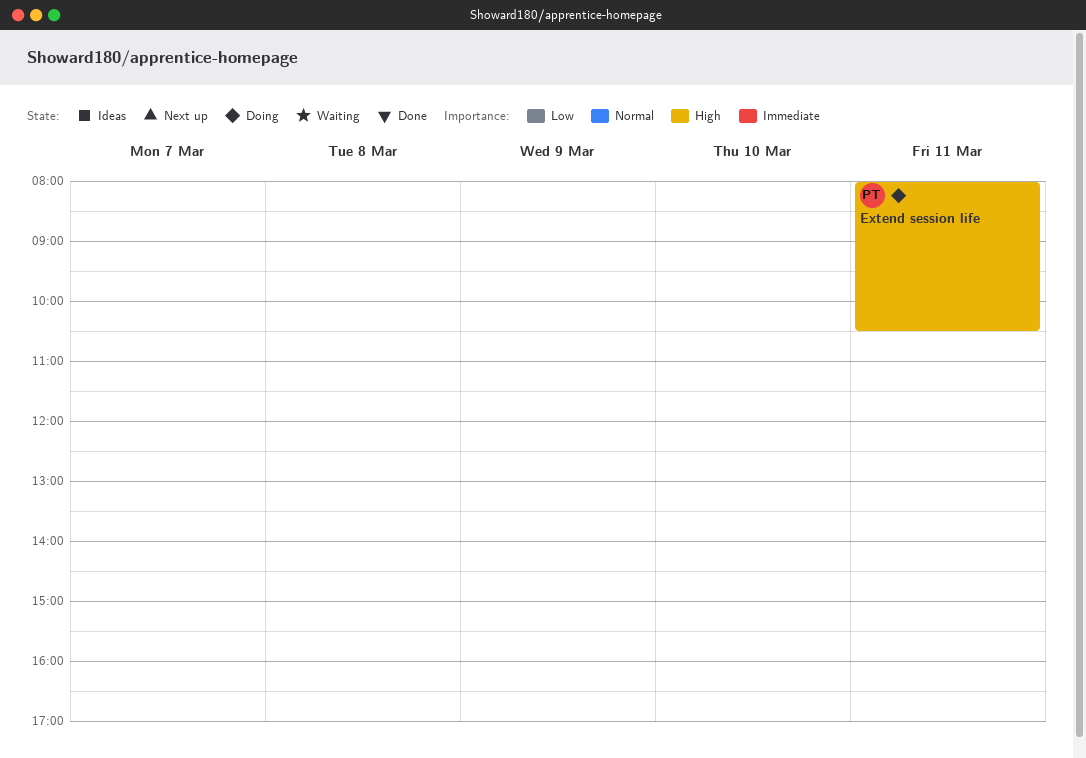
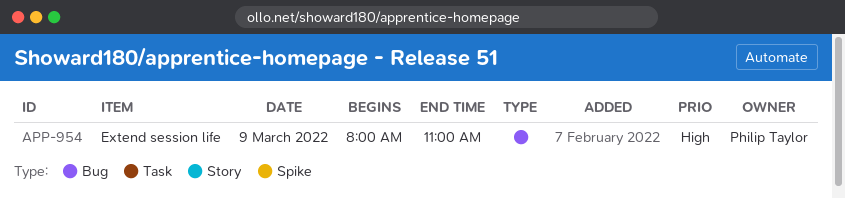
Extend session life, day: Mar 11 -> Mar 9
Extend session life, ends: 10:30 -> 11:00

